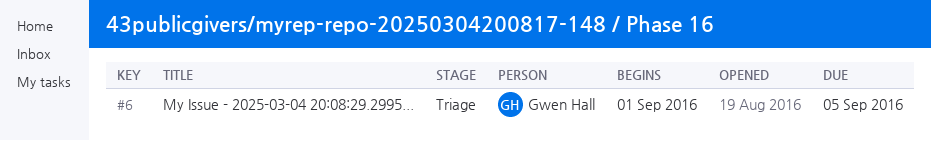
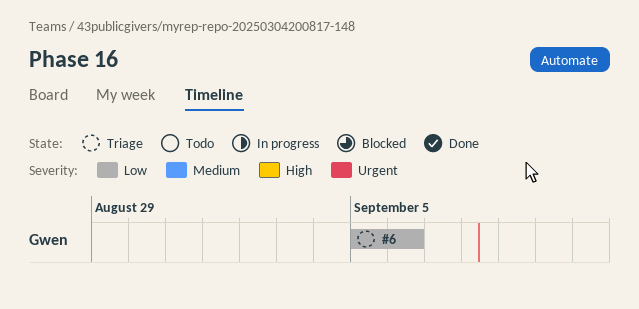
#6, start: Sep 1 -> Sep 5
#6, due: Sep 5 -> Sep 6

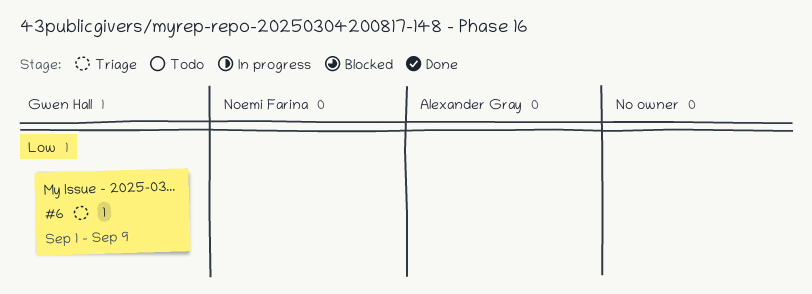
#6, start: Sep 5 -> Sep 1
#6, due: Sep 6 -> Sep 9

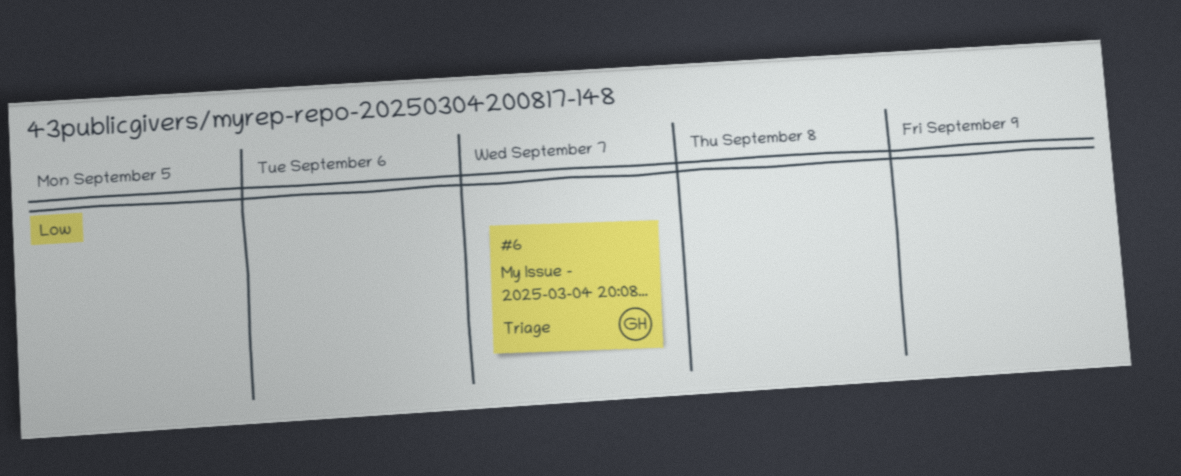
#6, due: Sep 9 -> Sep 7

